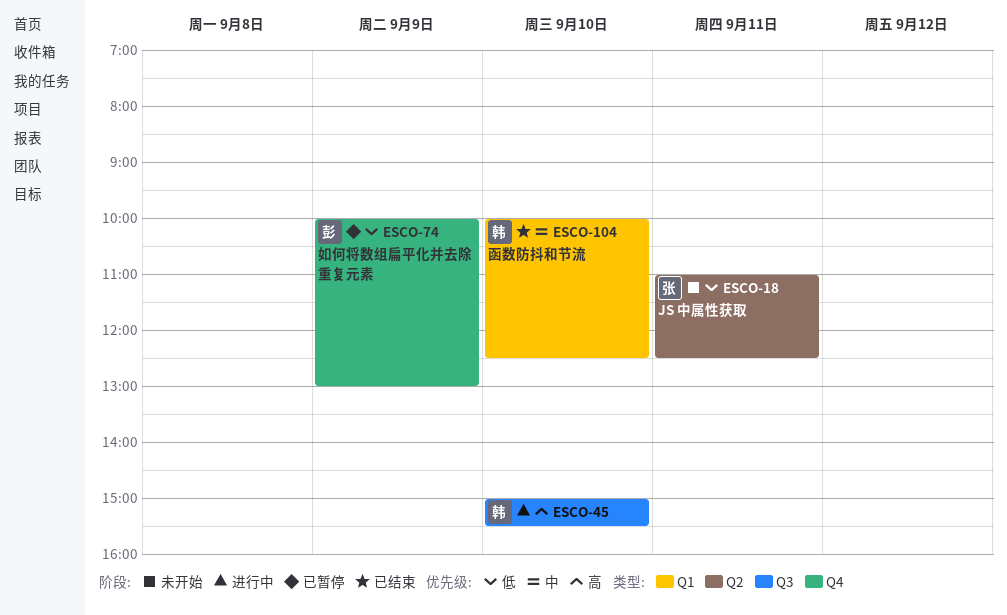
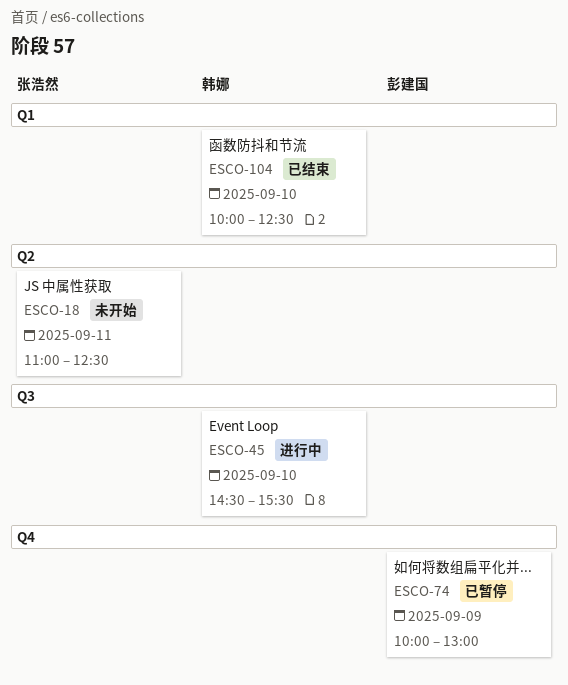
ESCO-45, begins: 15:00 -> 14:30

